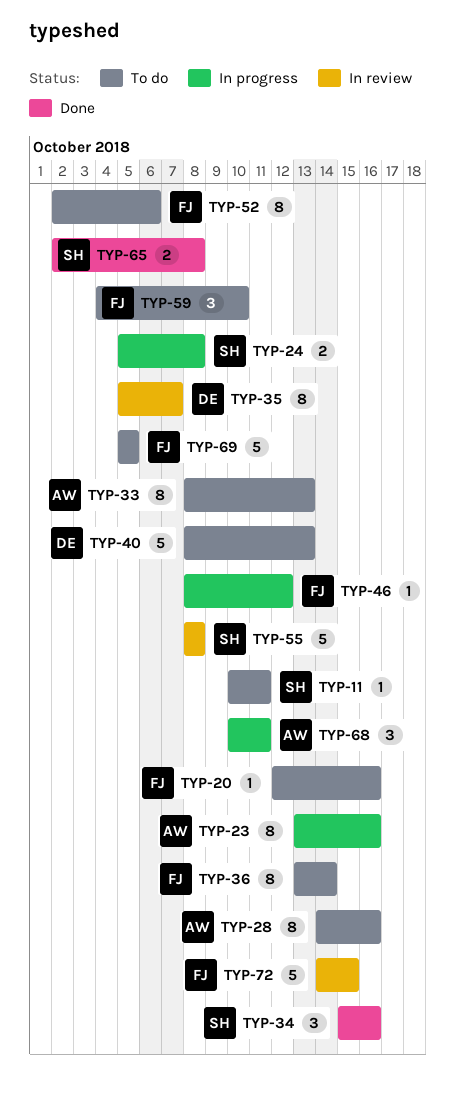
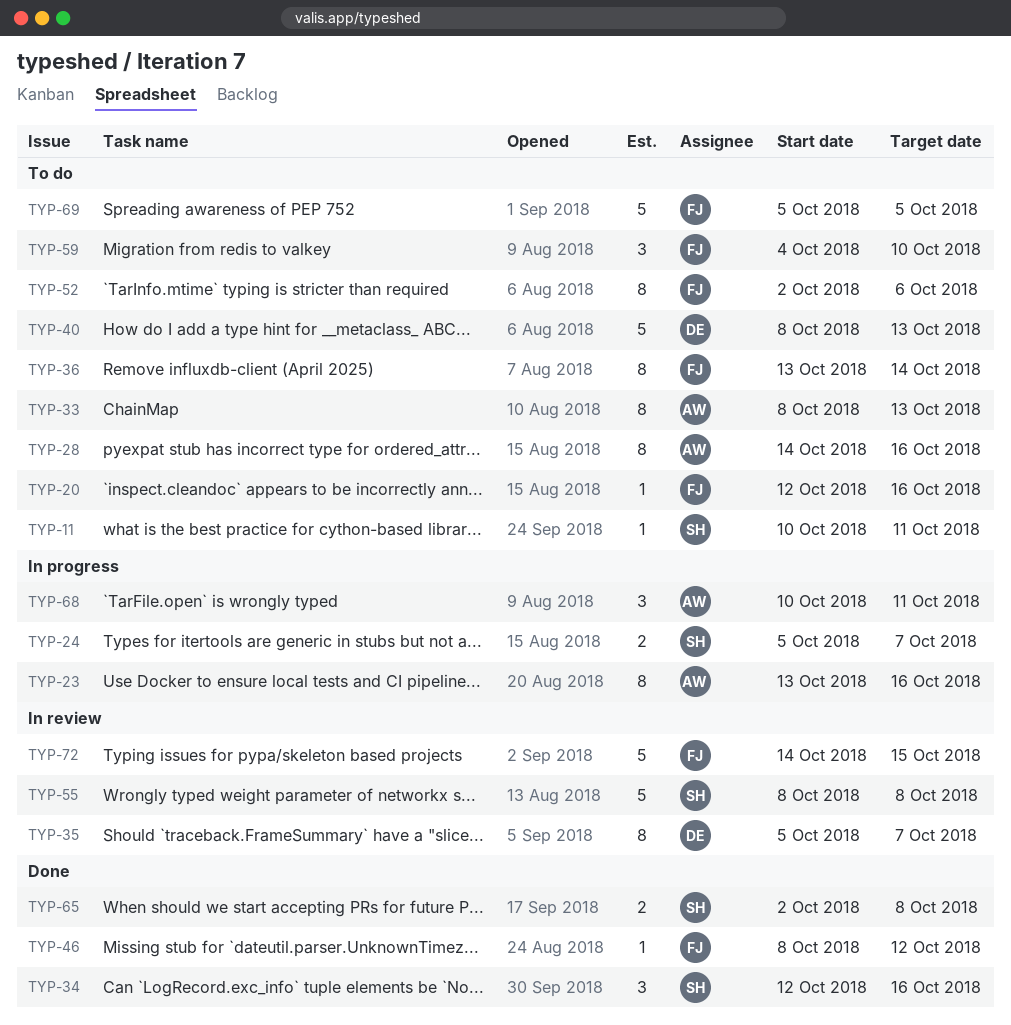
TYP-24, due: Oct 8 -> Oct 7
TYP-34, start: Oct 15 -> Oct 12
TYP-46, status: In progress -> Done

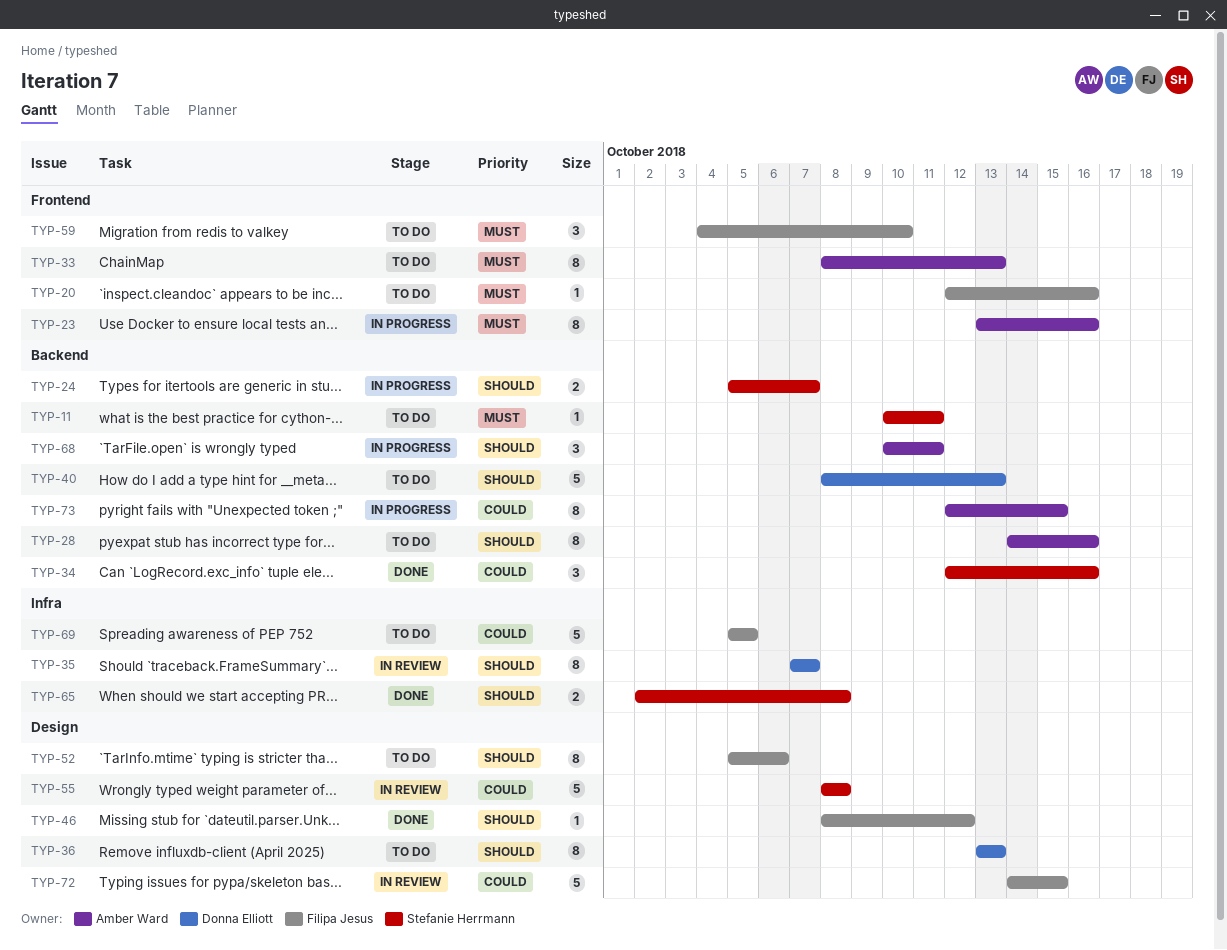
TYP-35, start: Oct 5 -> Oct 7
TYP-36, owner: Filipa Jesus -> Donna Elliott
TYP-36, due: Oct 14 -> Oct 13
TYP-52, start: Oct 2 -> Oct 5
TYP-73: none -> present

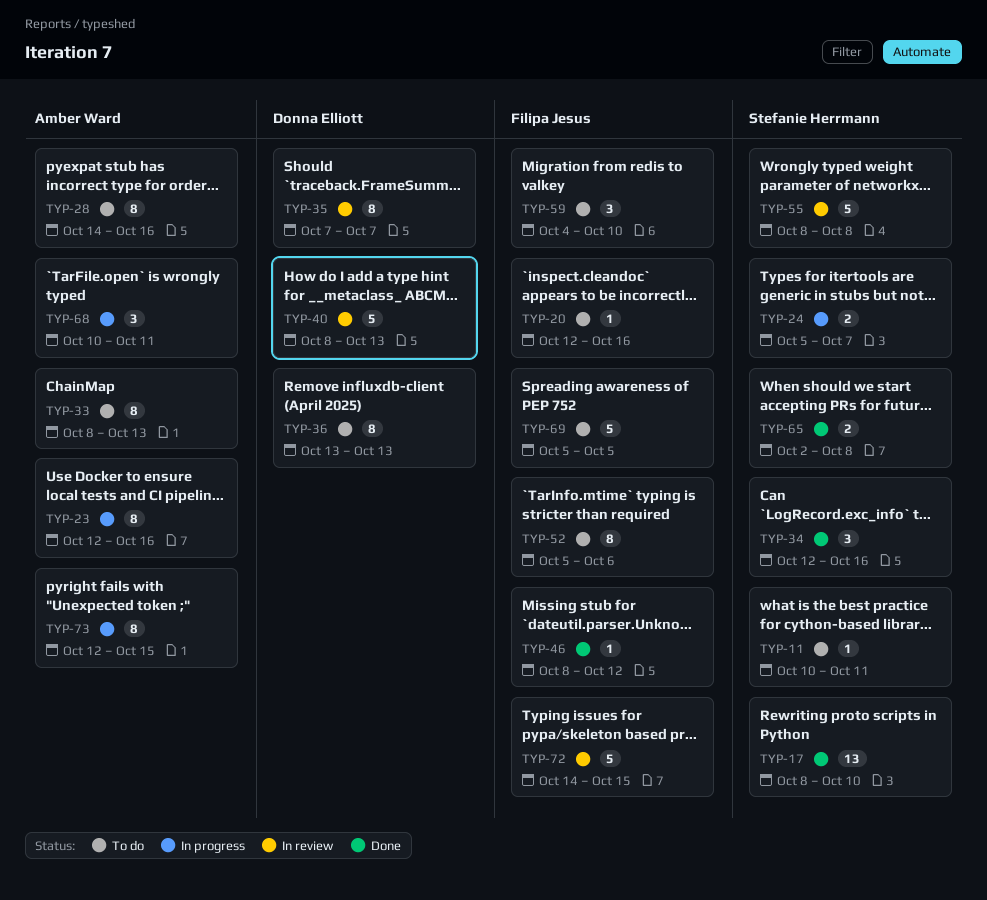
TYP-17: none -> present
TYP-23, start: Oct 13 -> Oct 12
TYP-40, status: To do -> In review

